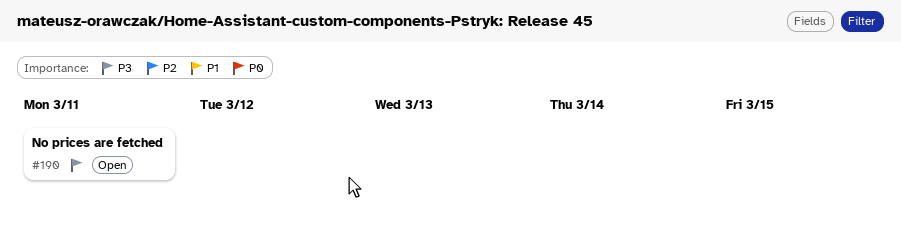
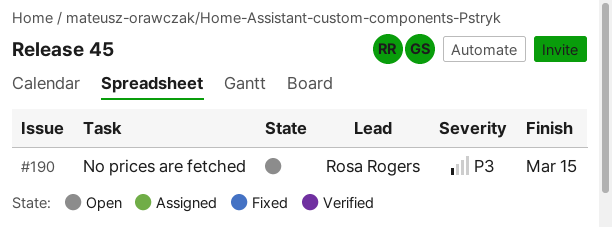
#190, due: Mar 11 -> Mar 15

